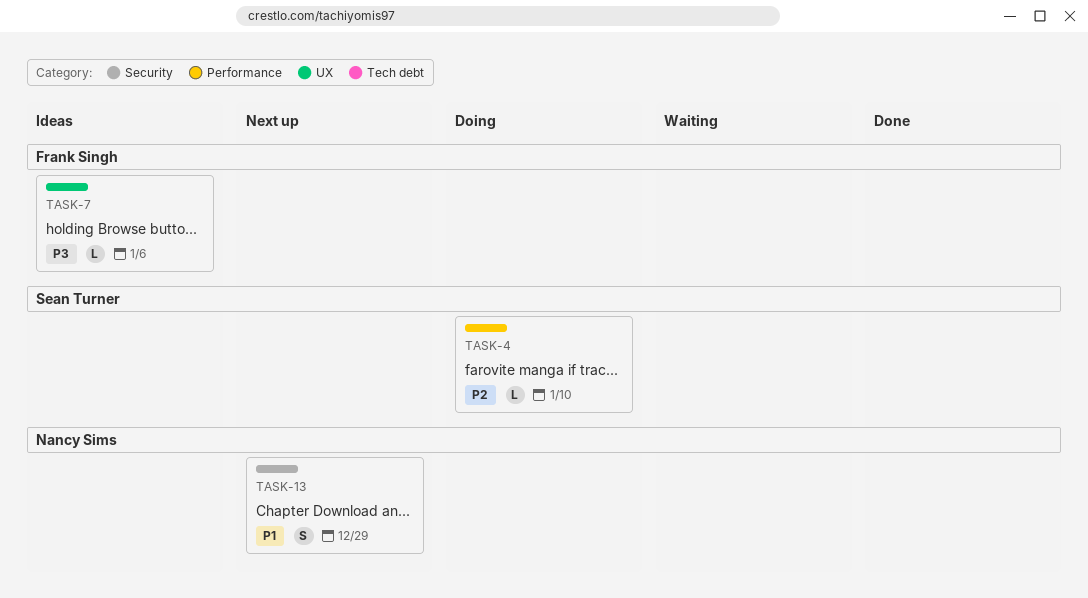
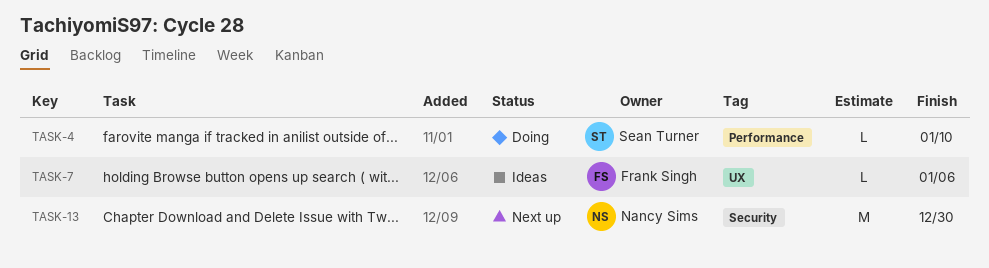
TASK-13, estimate: S -> M
TASK-13, due: Dec 29 -> Dec 30

